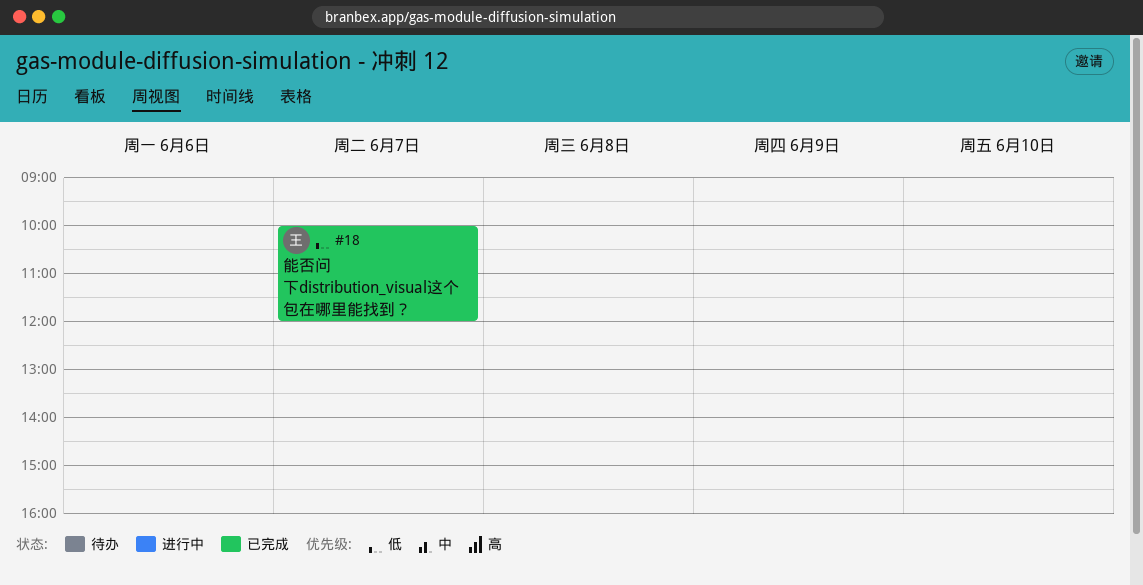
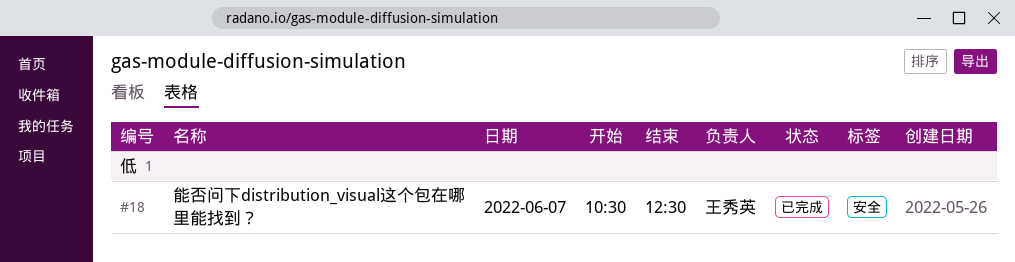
#18, begins: 10:00 -> 10:30
#18, ends: 12:00 -> 12:30

